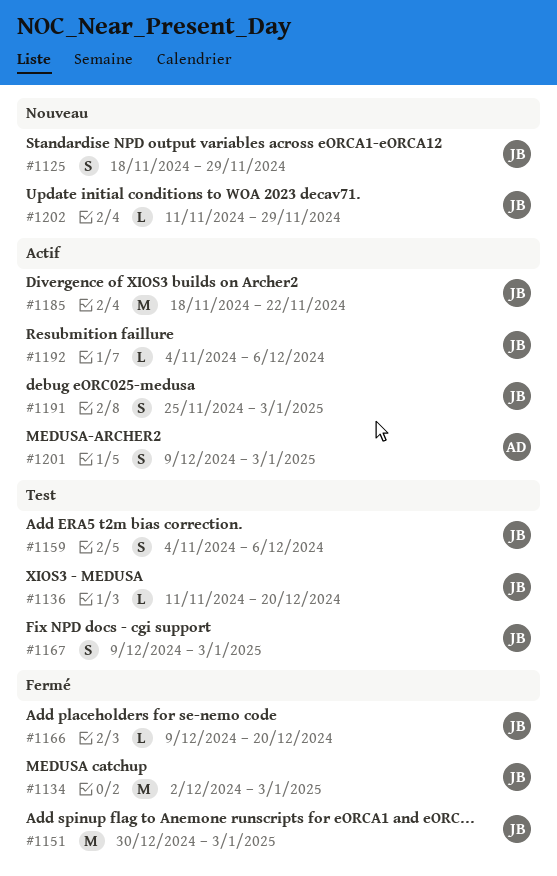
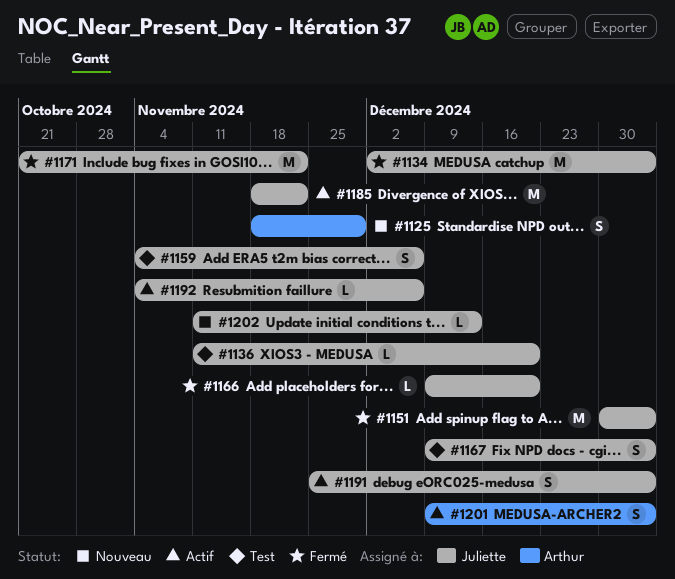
#1125, owner: Juliette -> Arthur
#1171: none -> present
#1202, due: Nov 29 -> Dec 13

